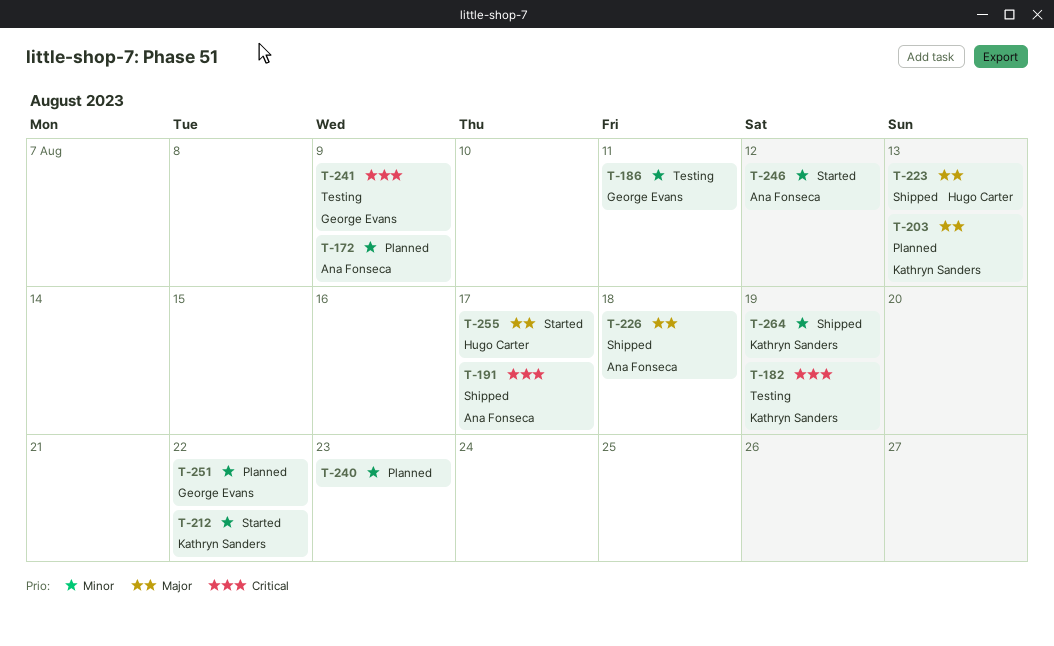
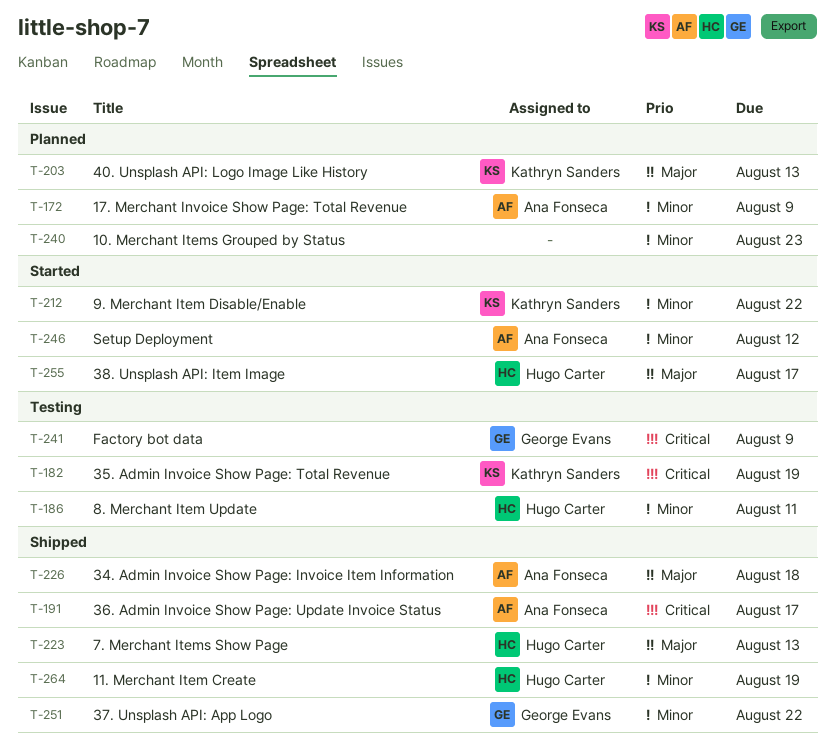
T-186, owner: George Evans -> Hugo Carter
T-251, status: Planned -> Shipped
T-264, owner: Kathryn Sanders -> Hugo Carter

